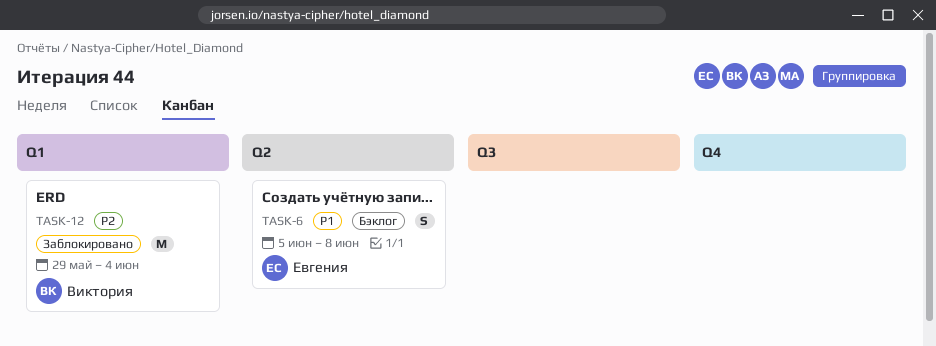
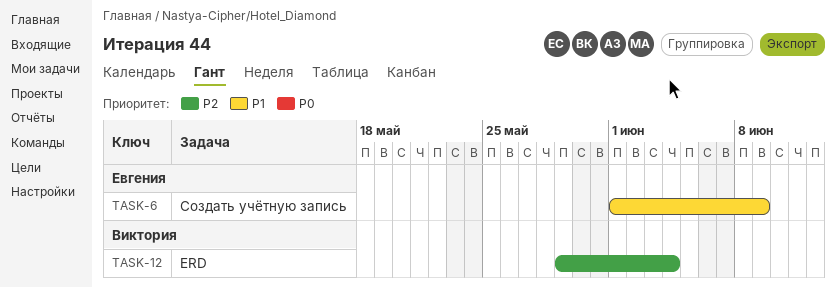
TASK-6, start: Jun 5 -> Jun 1
TASK-6, due: Jun 8 -> Jun 9

